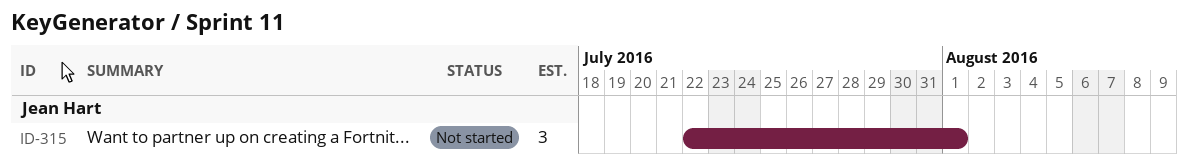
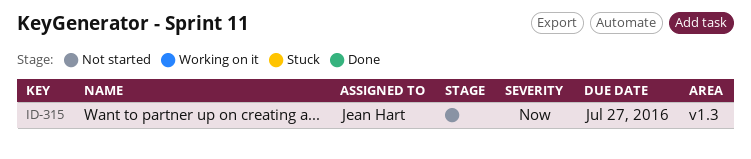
ID-315, due: Aug 1 -> Jul 27

